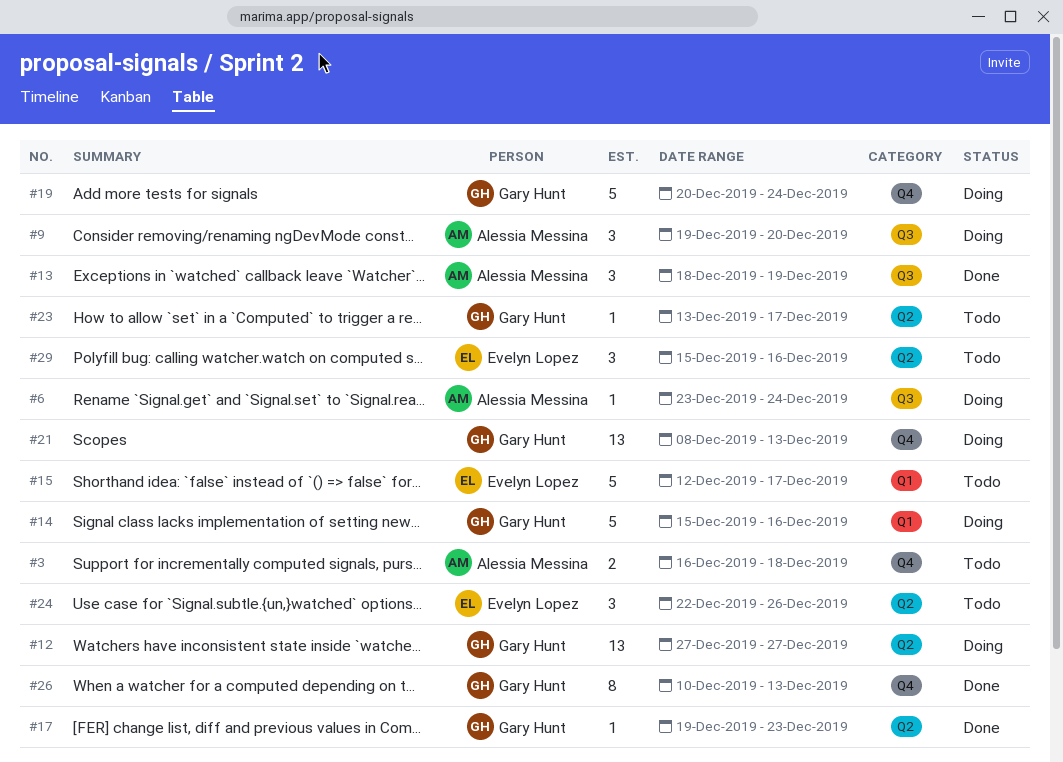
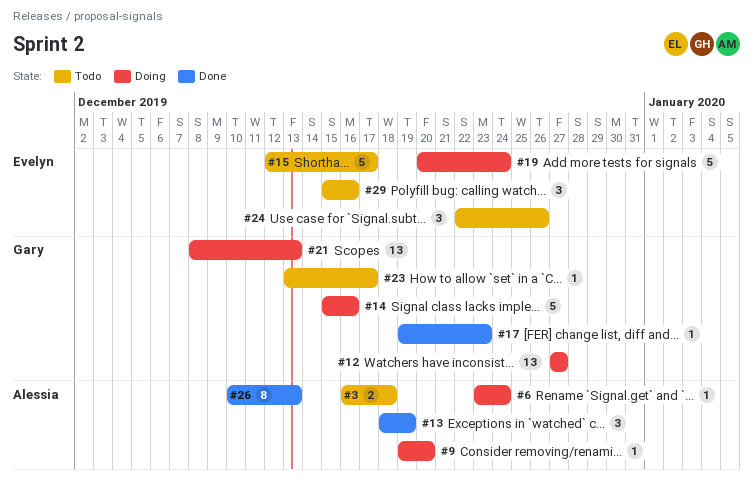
#9, estimate: 3 -> 1
#19, owner: Gary Hunt -> Evelyn Lopez
#26, owner: Gary Hunt -> Alessia Messina

